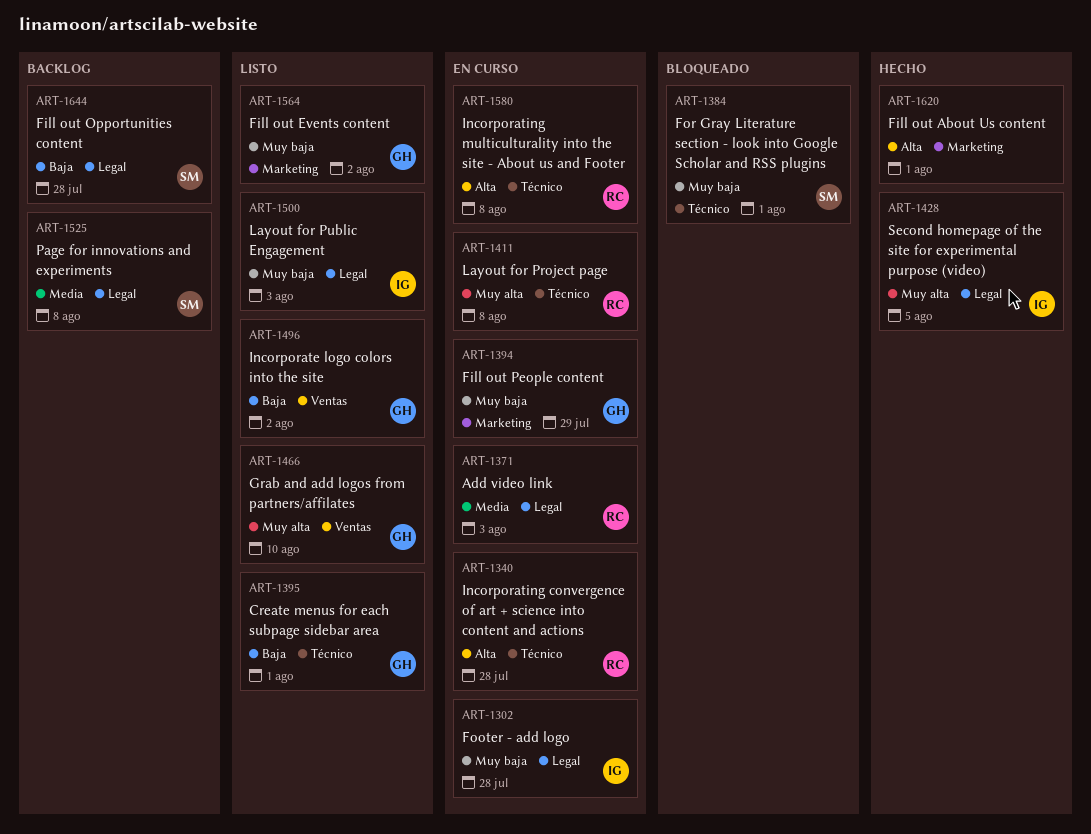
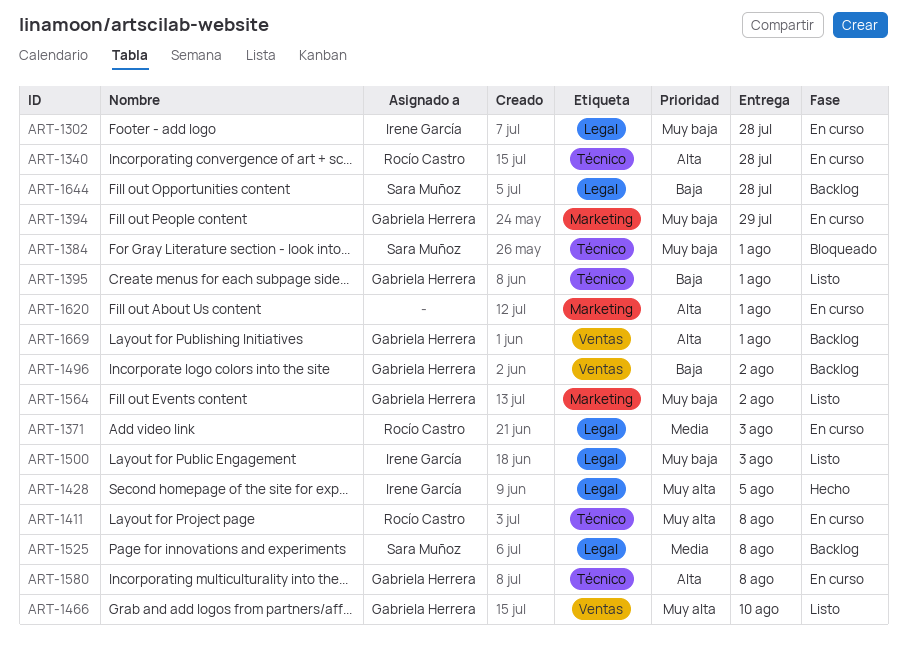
ART-1496, status: Listo -> Backlog
ART-1580, owner: Rocío Castro -> Gabriela Herrera
ART-1620, status: Hecho -> En curso
ART-1669: none -> present

